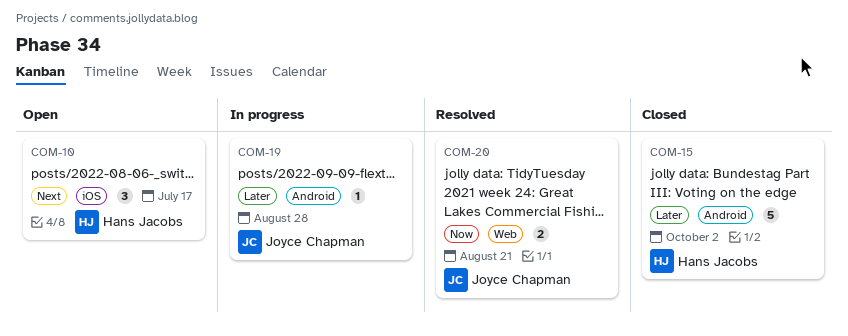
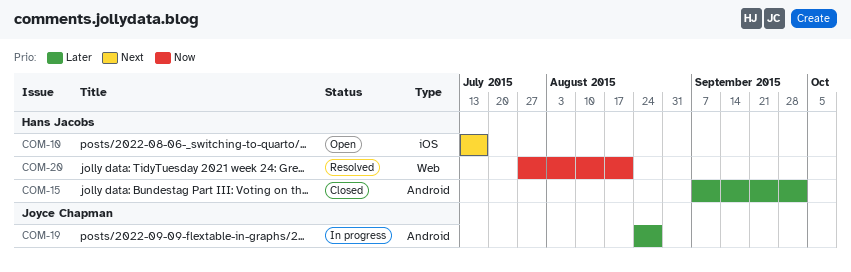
COM-20, owner: Joyce Chapman -> Hans Jacobs

